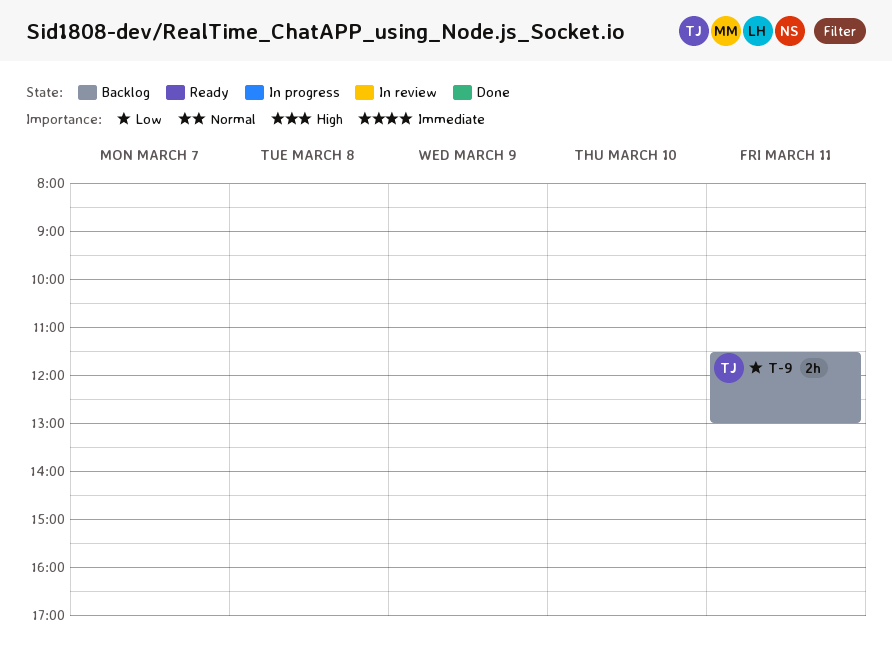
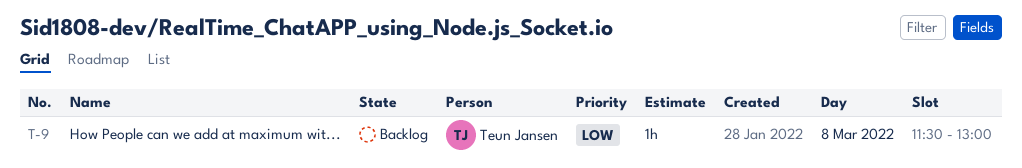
T-9, estimate: 2h -> 1h
T-9, day: Mar 11 -> Mar 8

